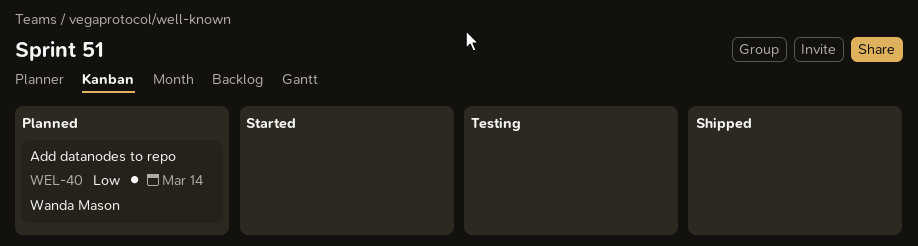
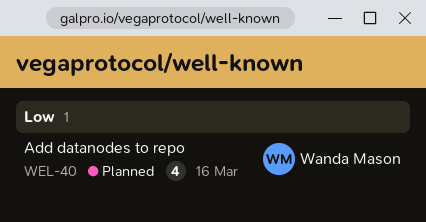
WEL-40, estimate: 1 -> 4
WEL-40, due: Mar 14 -> Mar 16

